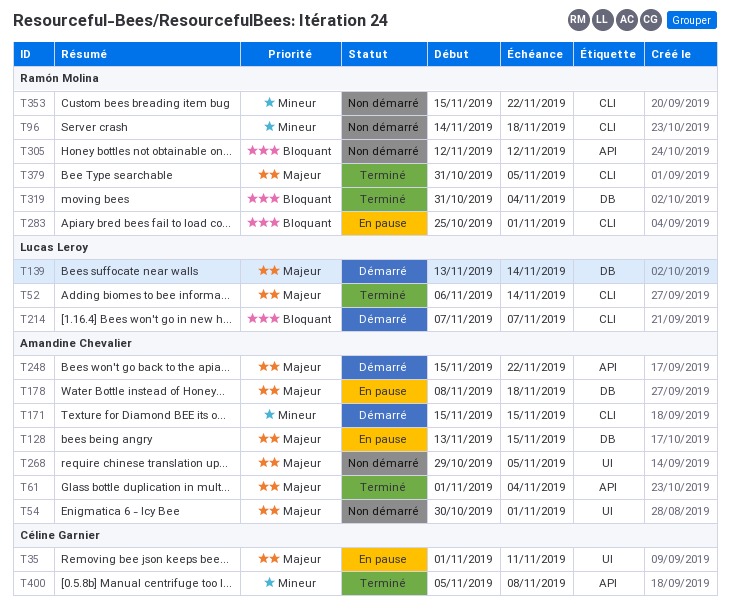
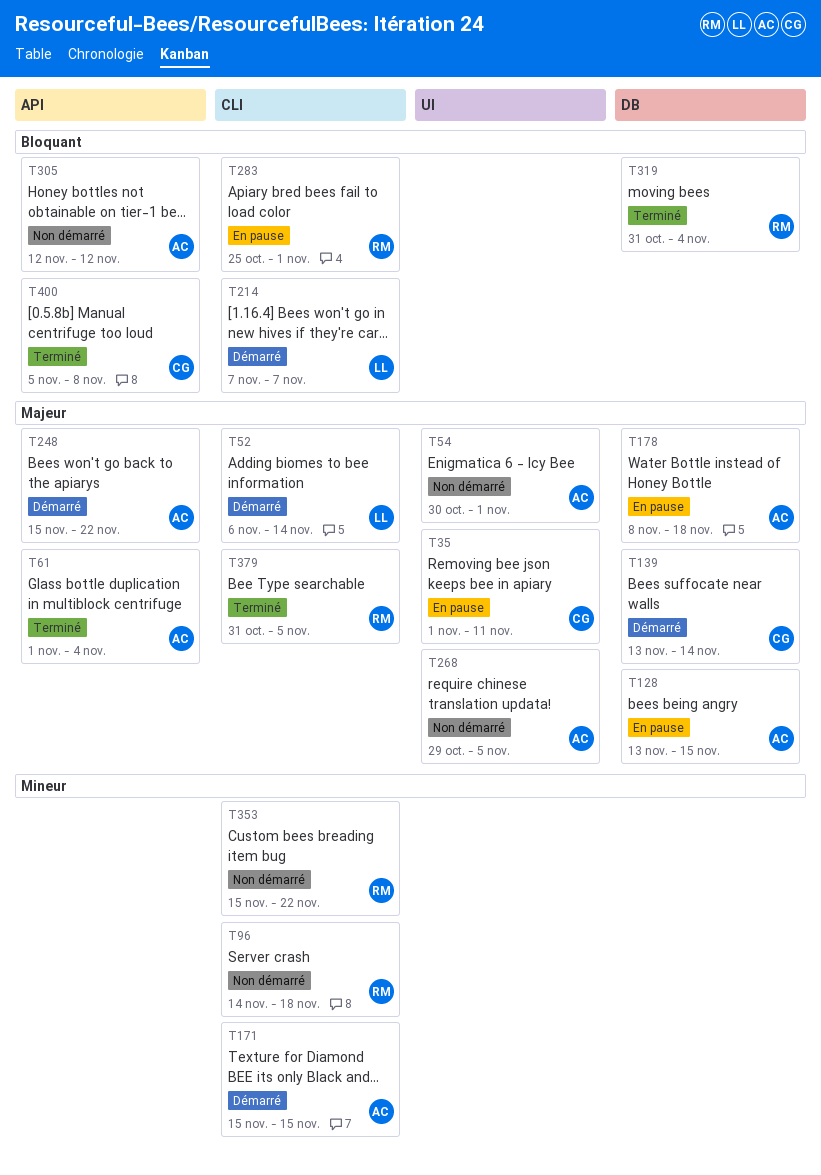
T52, status: Terminé -> Démarré
T139, owner: Lucas Leroy -> Céline Garnier
T305, owner: Ramón Molina -> Amandine Chevalier
T400, priority: Mineur -> Bloquant

